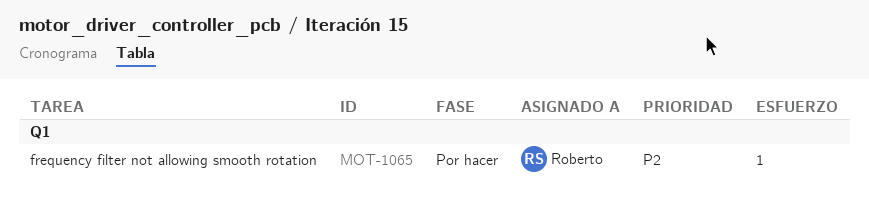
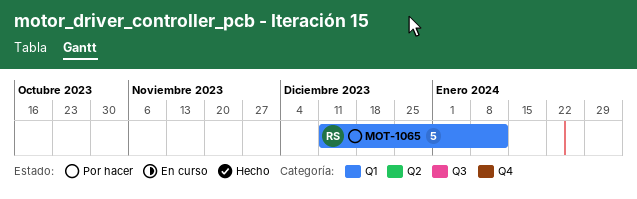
MOT-1065, estimate: 1 -> 5

